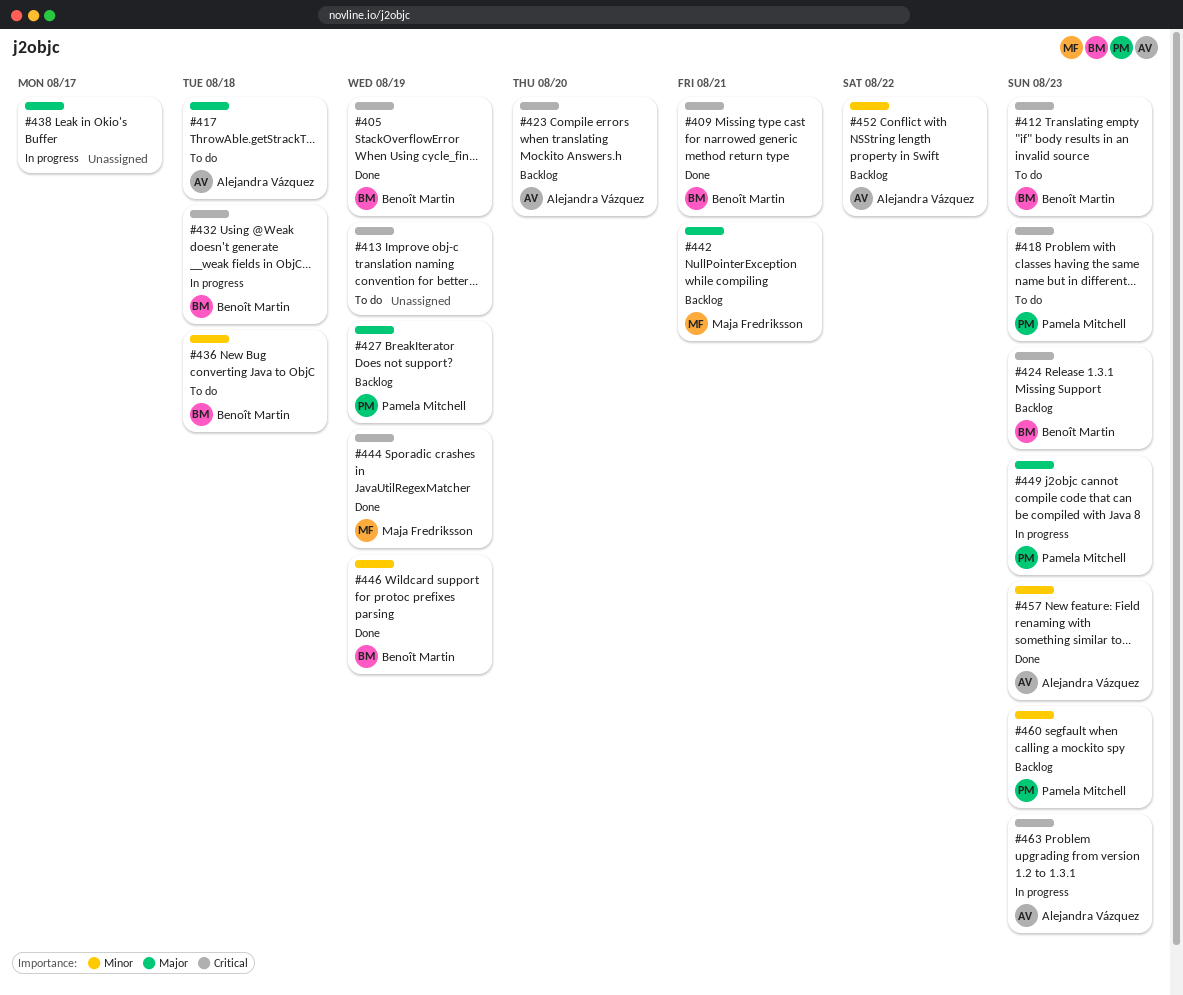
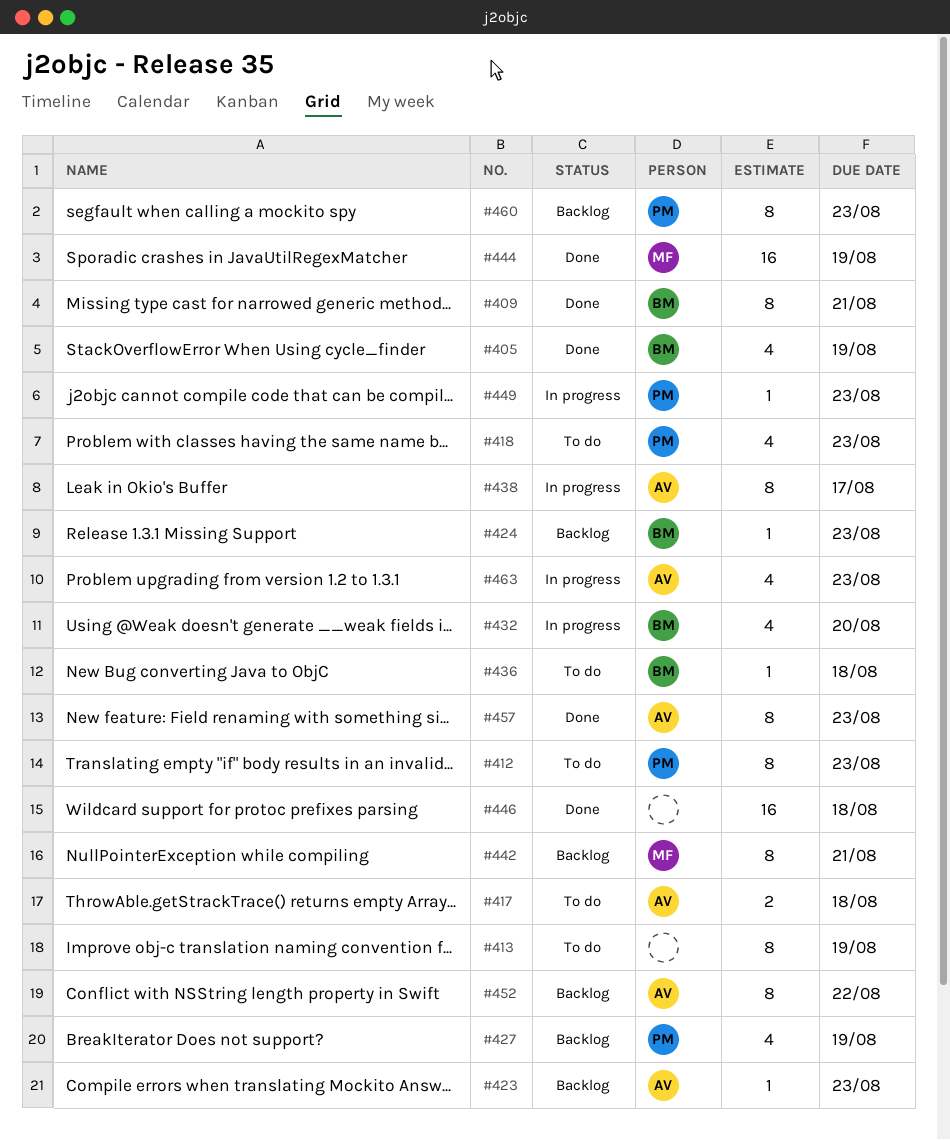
#412, owner: Benoît Martin -> Pamela Mitchell
#423, due: Aug 20 -> Aug 23
#432, due: Aug 18 -> Aug 20
#438, owner: none -> Alejandra Vázquez
#446, owner: Benoît Martin -> none
#446, due: Aug 19 -> Aug 18

